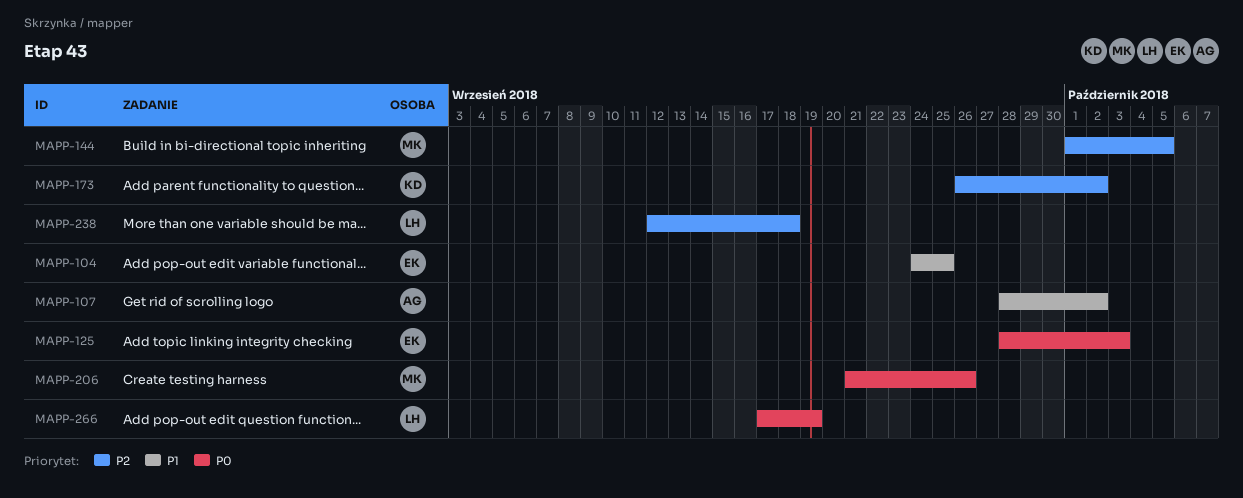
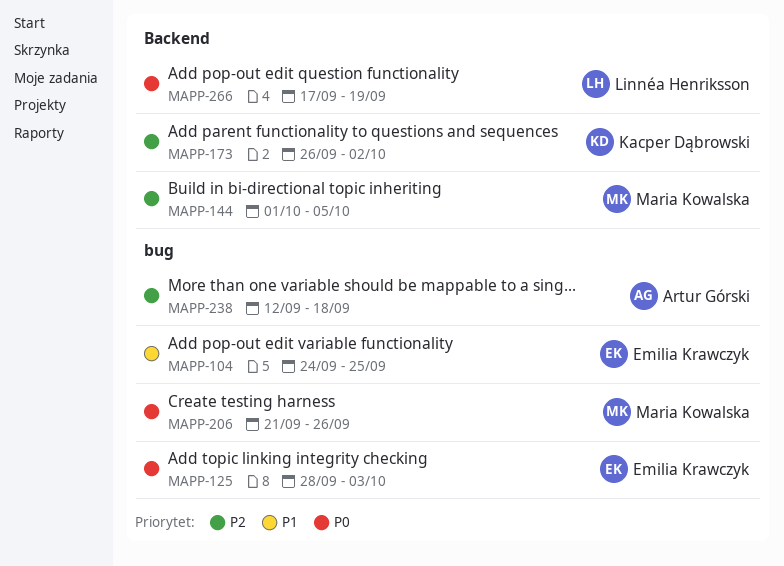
MAPP-107: present -> none
MAPP-238, owner: Linnéa Henriksson -> Artur Górski

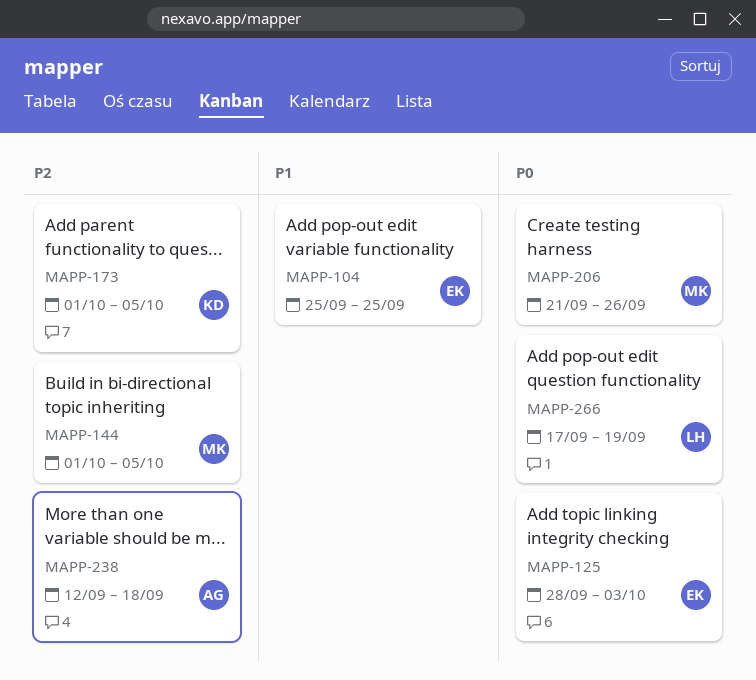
MAPP-104, start: Sep 24 -> Sep 25
MAPP-173, start: Sep 26 -> Oct 1
MAPP-173, due: Oct 2 -> Oct 5

